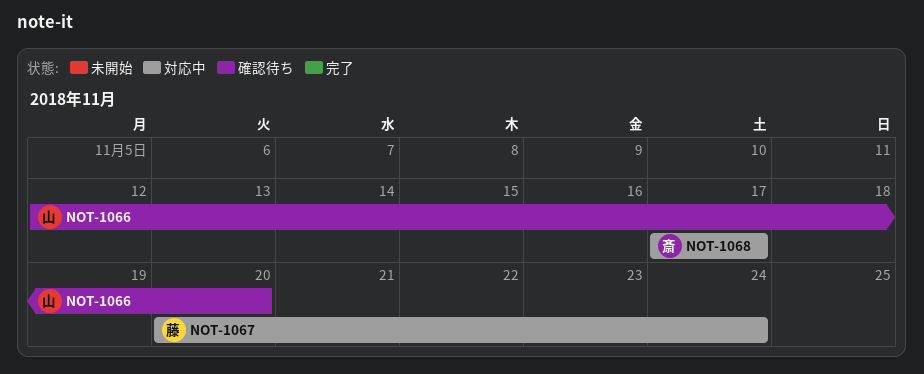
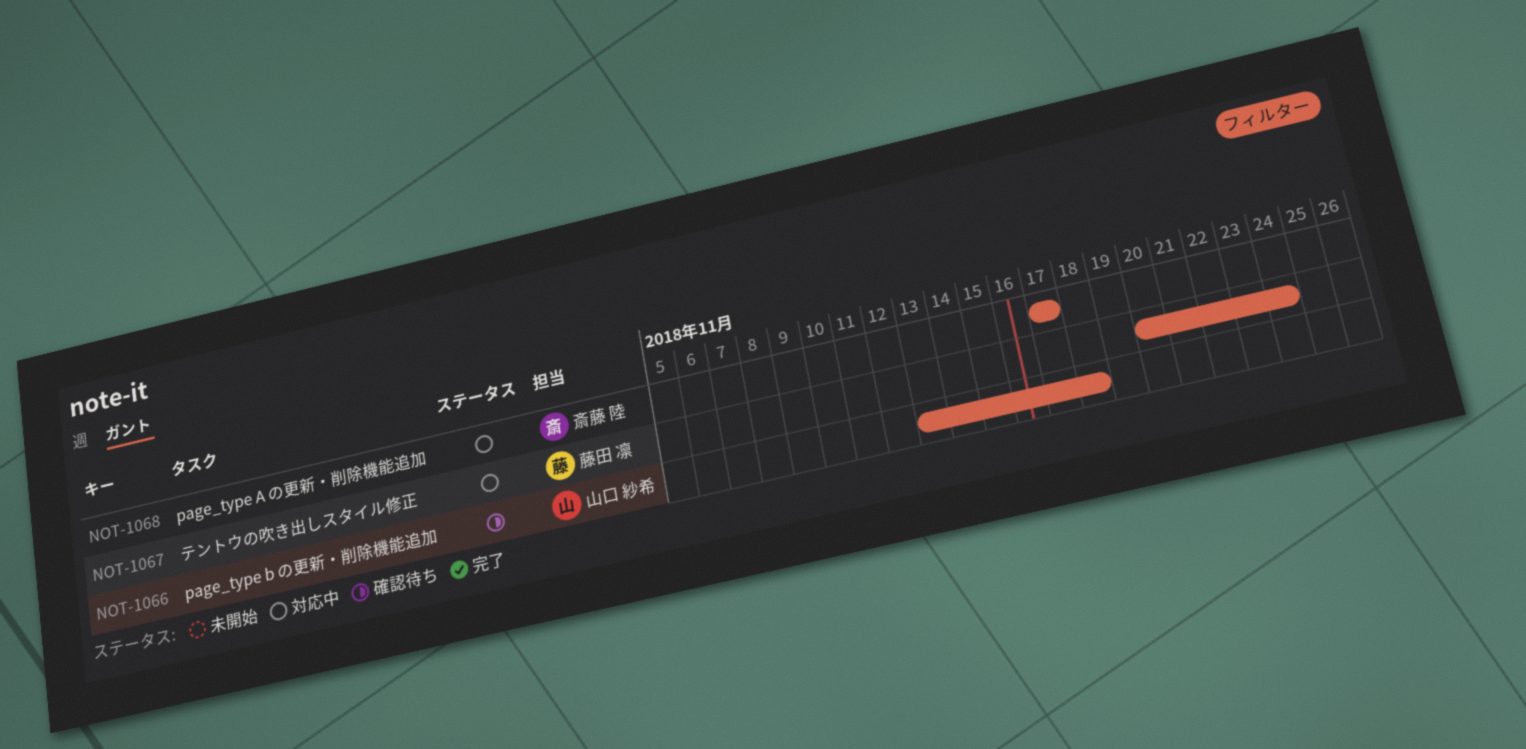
NOT-1066, start: Nov 12 -> Nov 13
NOT-1066, due: Nov 20 -> Nov 18

